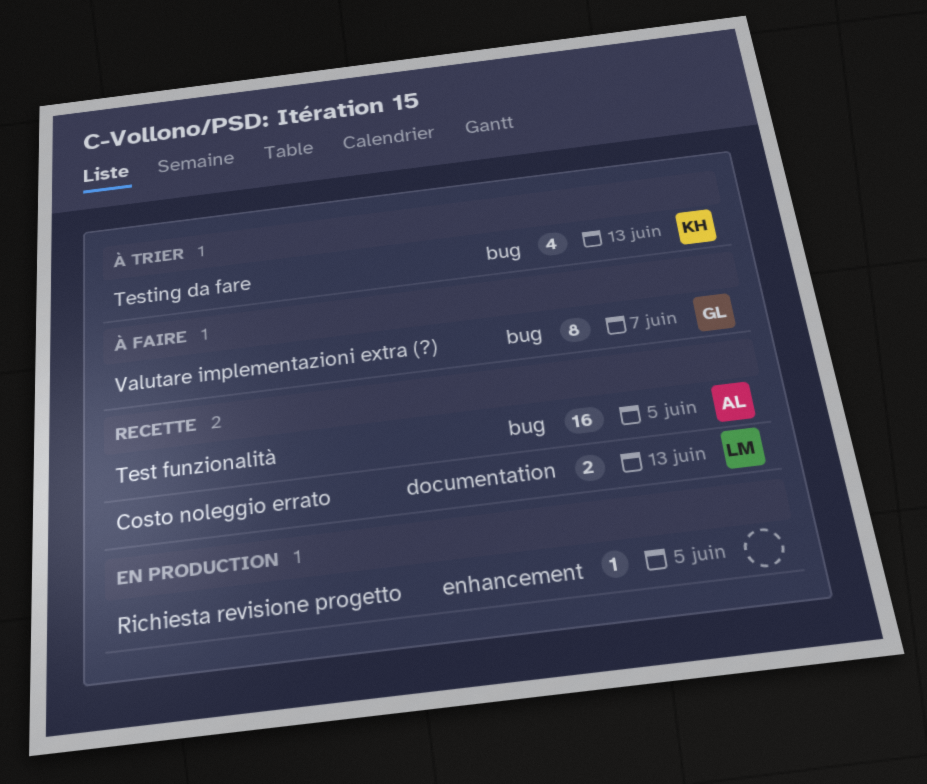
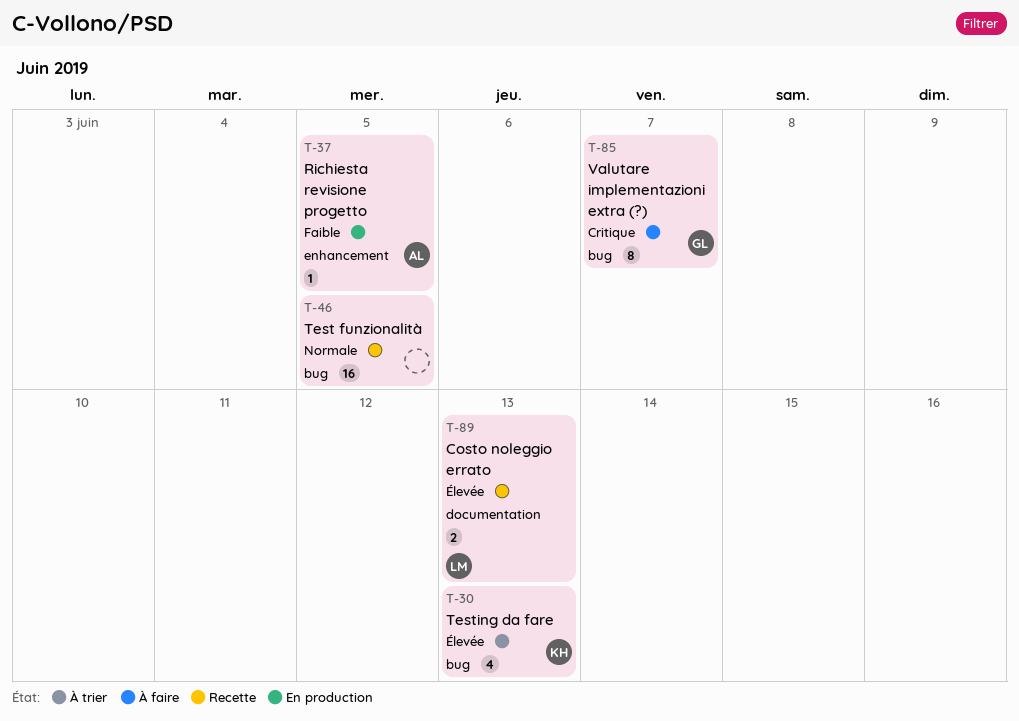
Richiesta revisione progetto, owner: none -> AL
Test funzionalità, owner: AL -> none

